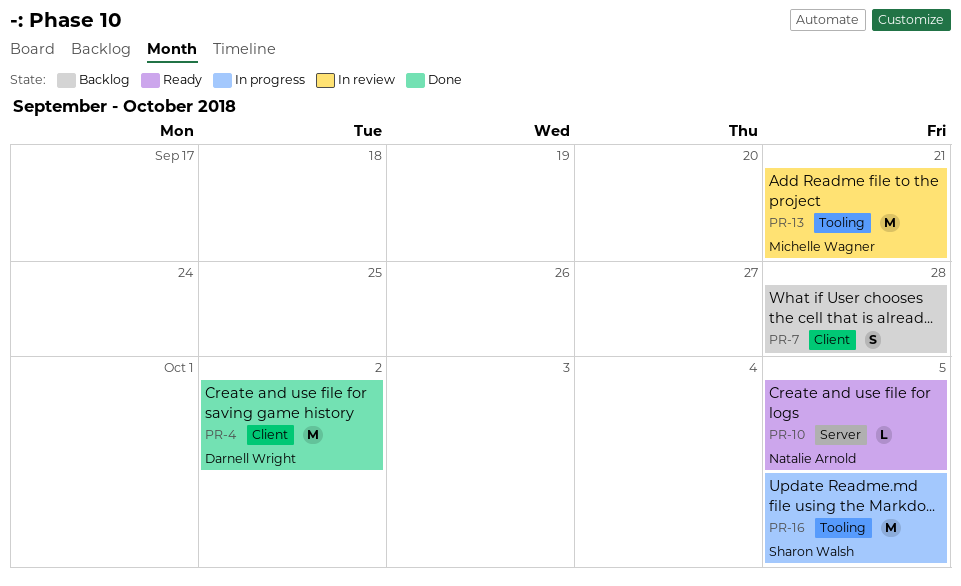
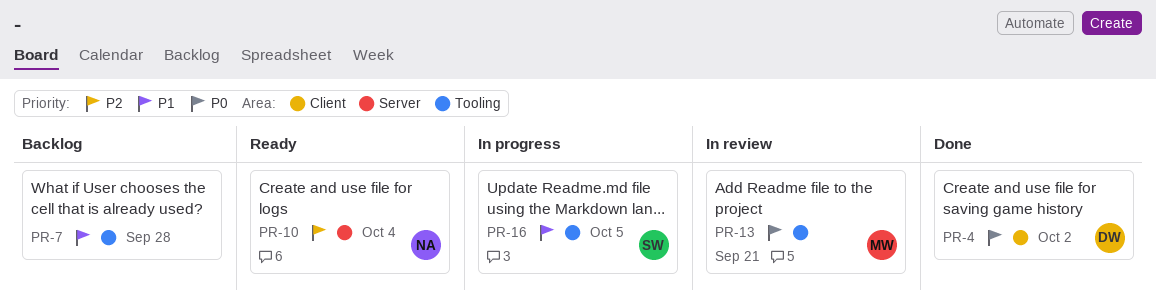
PR-7, label: Client -> Tooling
PR-10, due: Oct 5 -> Oct 4

